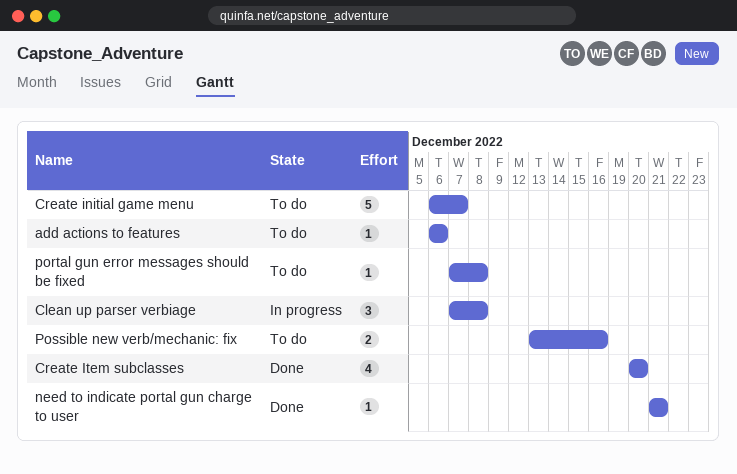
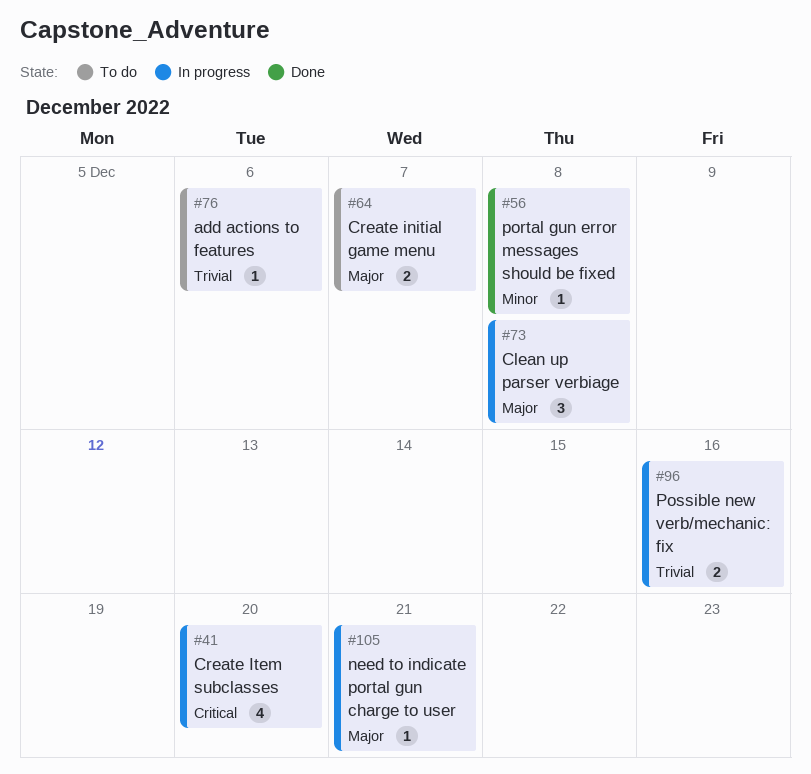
Create initial game menu, estimate: 5 -> 2
Create Item subclasses, status: Done -> In progress
need to indicate portal gun charge to user, status: Done -> In progress
portal gun error messages should be fixed, status: To do -> Done
Possible new verb/mechanic: fix, status: To do -> In progress

